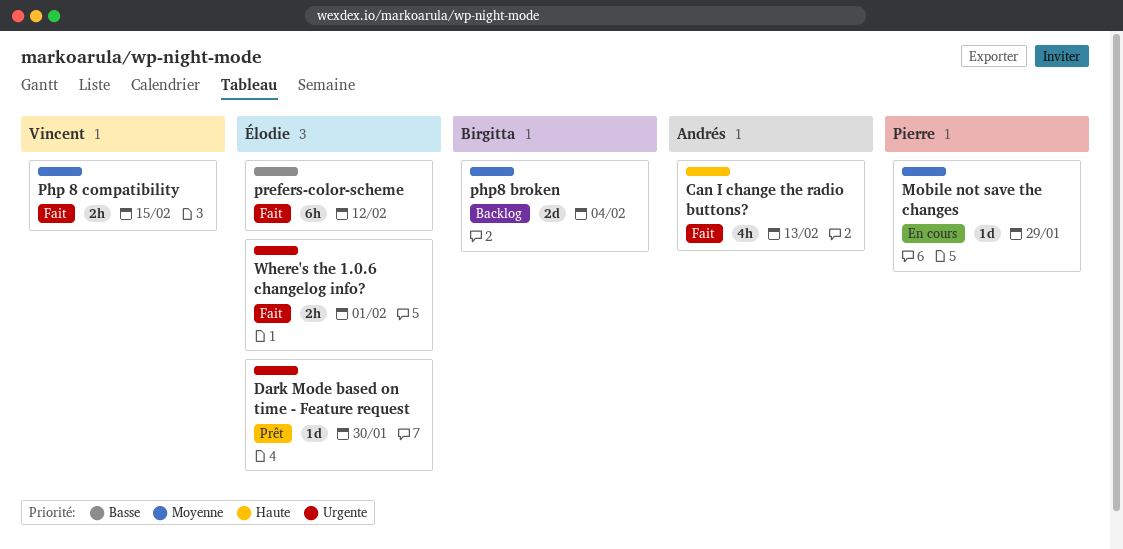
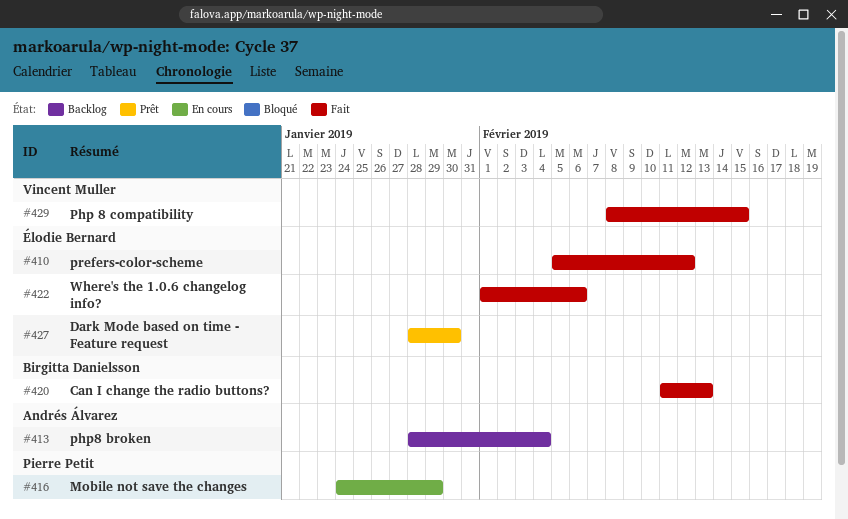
Can I change the radio buttons?, owner: Andrés Álvarez -> Birgitta Danielsson
php8 broken, owner: Birgitta Danielsson -> Andrés Álvarez
Where's the 1.0.6 changelog info?, due: Feb 1 -> Feb 6

